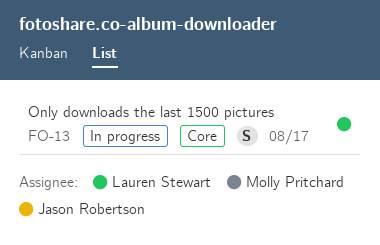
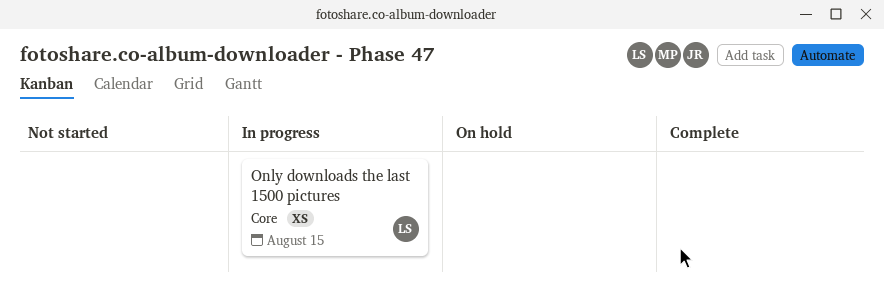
Only downloads the last 1500 pictures, estimate: S -> XS
Only downloads the last 1500 pictures, due: Aug 17 -> Aug 15

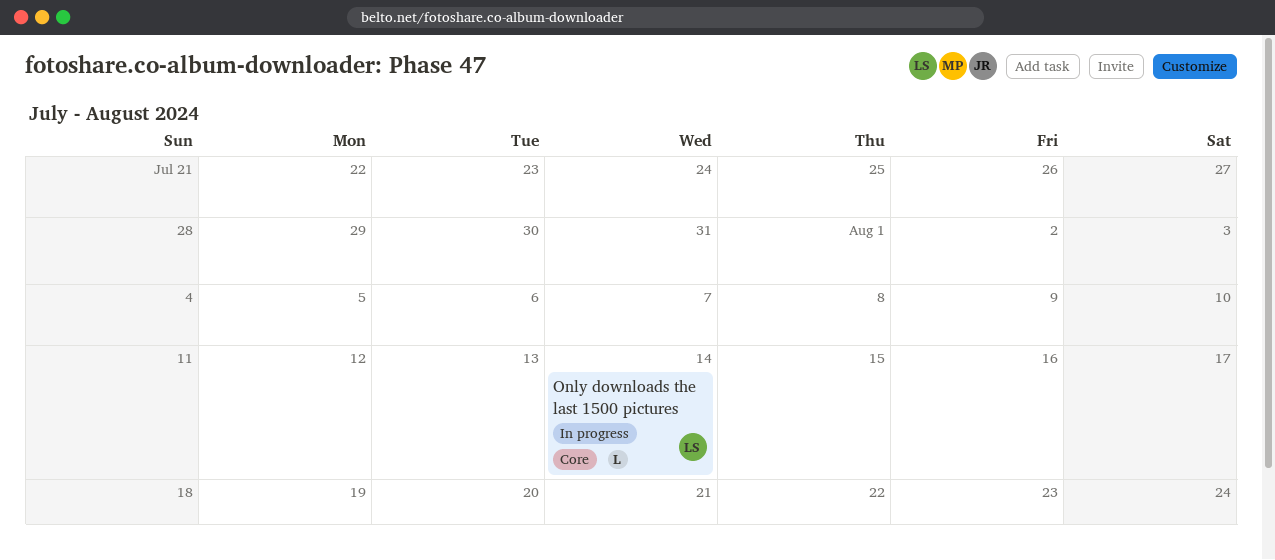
Only downloads the last 1500 pictures, estimate: XS -> L
Only downloads the last 1500 pictures, due: Aug 15 -> Aug 14

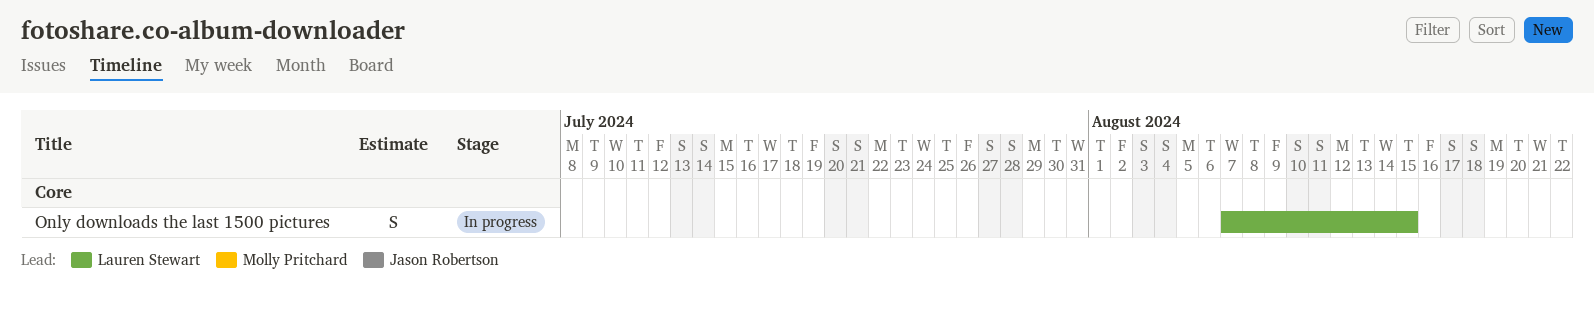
Only downloads the last 1500 pictures, estimate: L -> S
Only downloads the last 1500 pictures, due: Aug 14 -> Aug 15

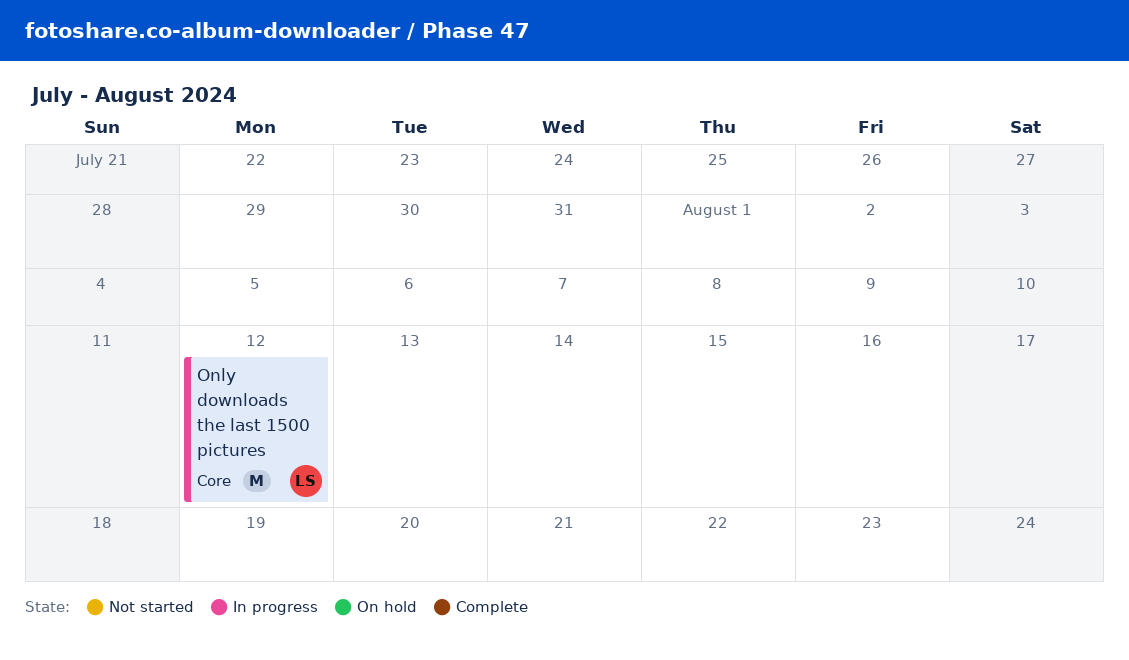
Only downloads the last 1500 pictures, estimate: S -> M
Only downloads the last 1500 pictures, due: Aug 15 -> Aug 12

